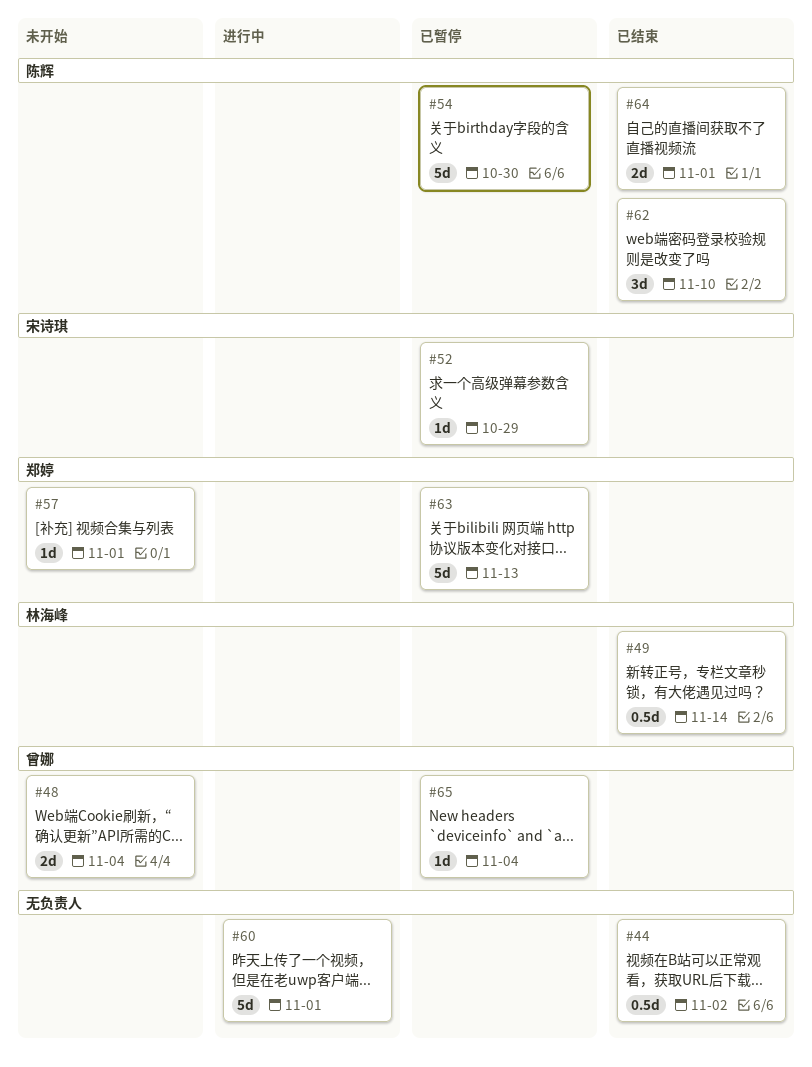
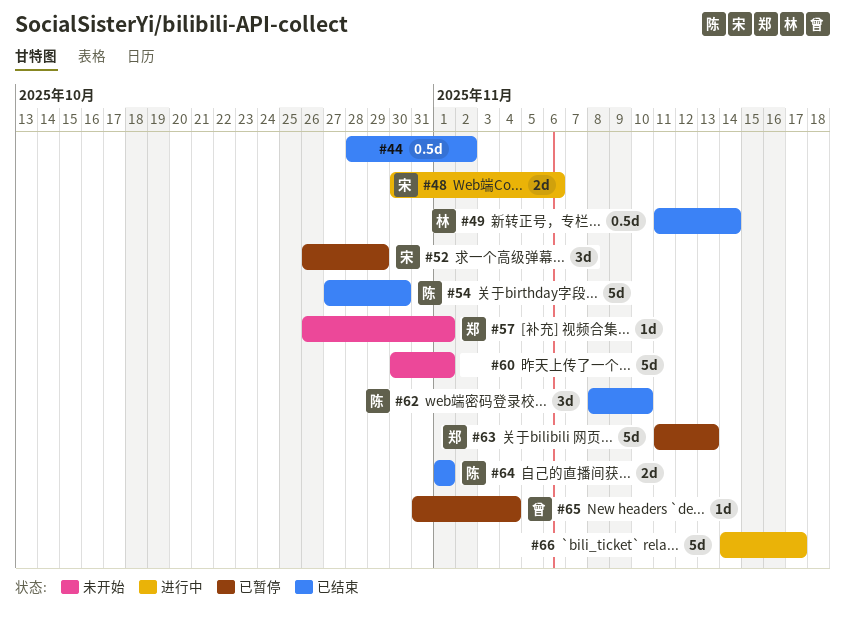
#48, status: 未开始 -> 进行中
#48, owner: 曾娜 -> 宋诗琪
#48, due: Nov 4 -> Nov 6
#52, estimate: 1d -> 3d
#54, status: 已暂停 -> 已结束
#60, status: 进行中 -> 未开始
#66: none -> present

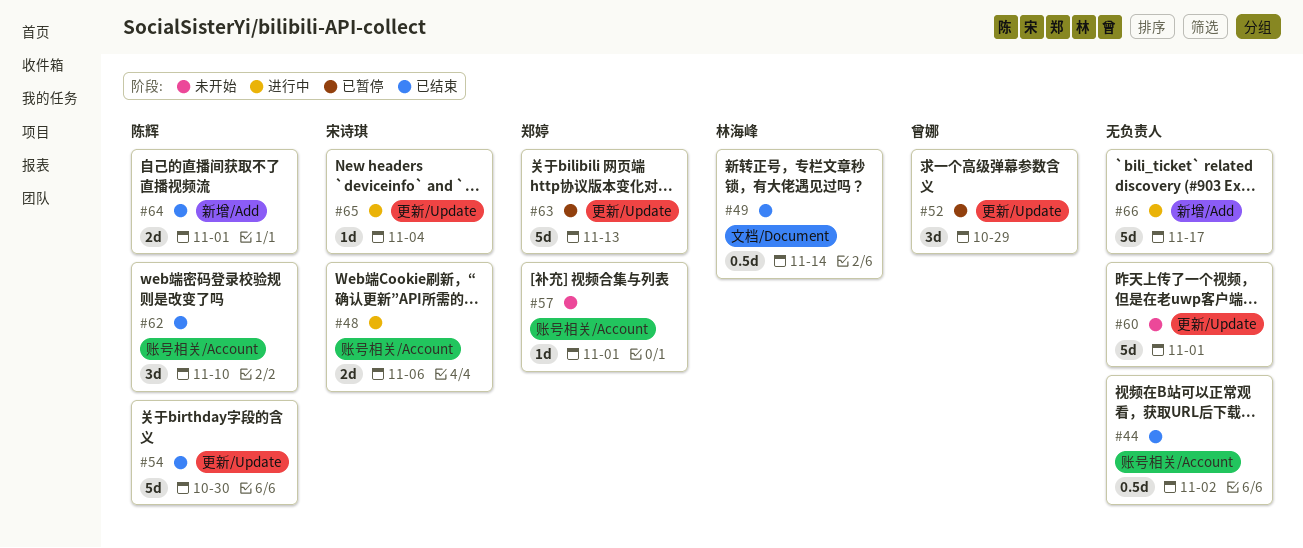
#52, owner: 宋诗琪 -> 曾娜
#65, status: 已暂停 -> 进行中
#65, owner: 曾娜 -> 宋诗琪

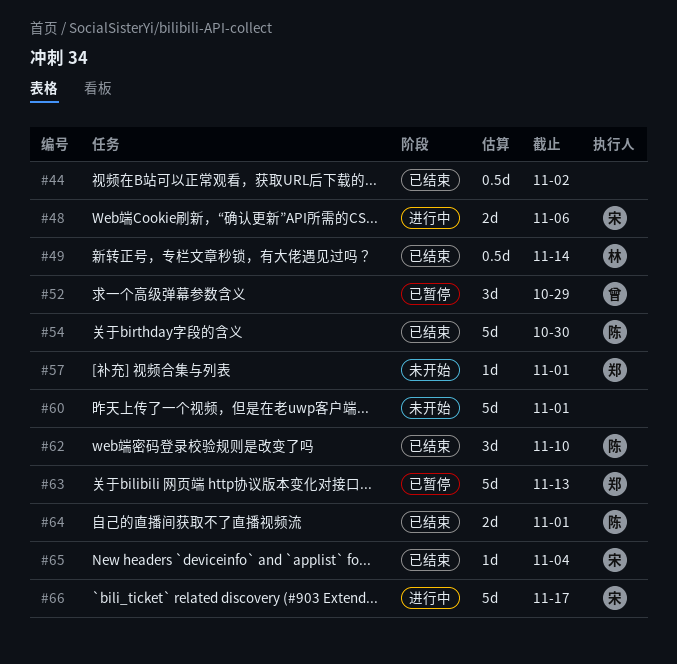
#65, status: 进行中 -> 已结束
#66, owner: none -> 宋诗琪

